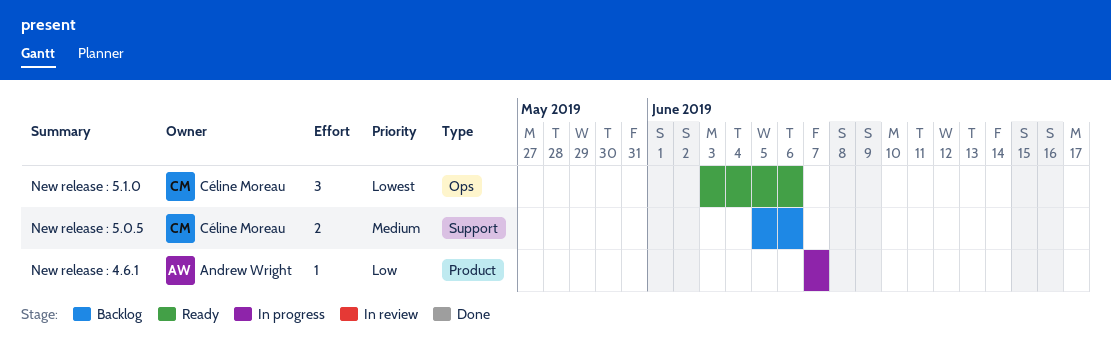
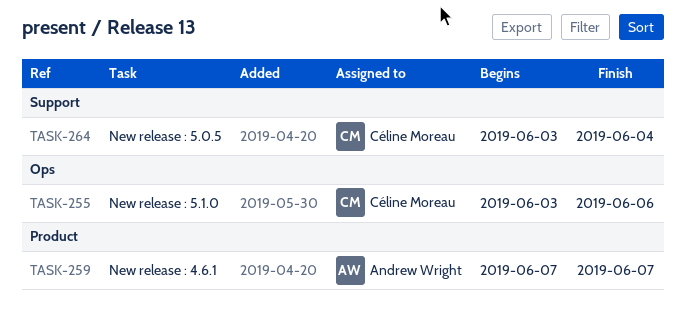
New release : 5.0.5, start: Jun 5 -> Jun 3
New release : 5.0.5, due: Jun 6 -> Jun 4

